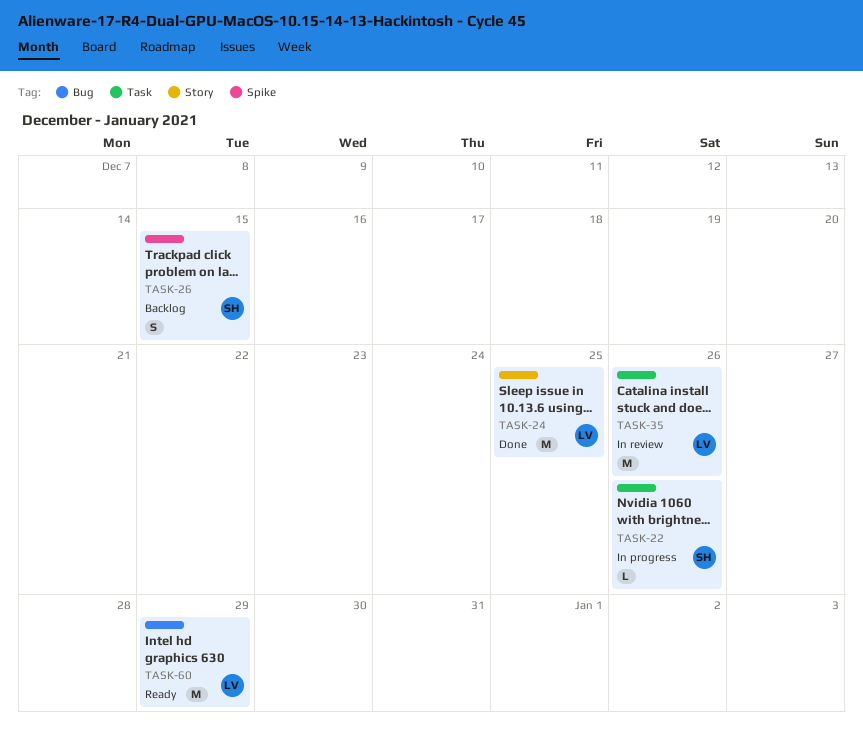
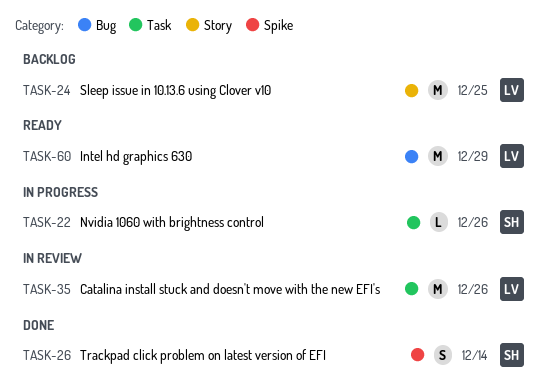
TASK-24, status: Done -> Backlog
TASK-26, status: Backlog -> Done
TASK-26, due: Dec 15 -> Dec 14

